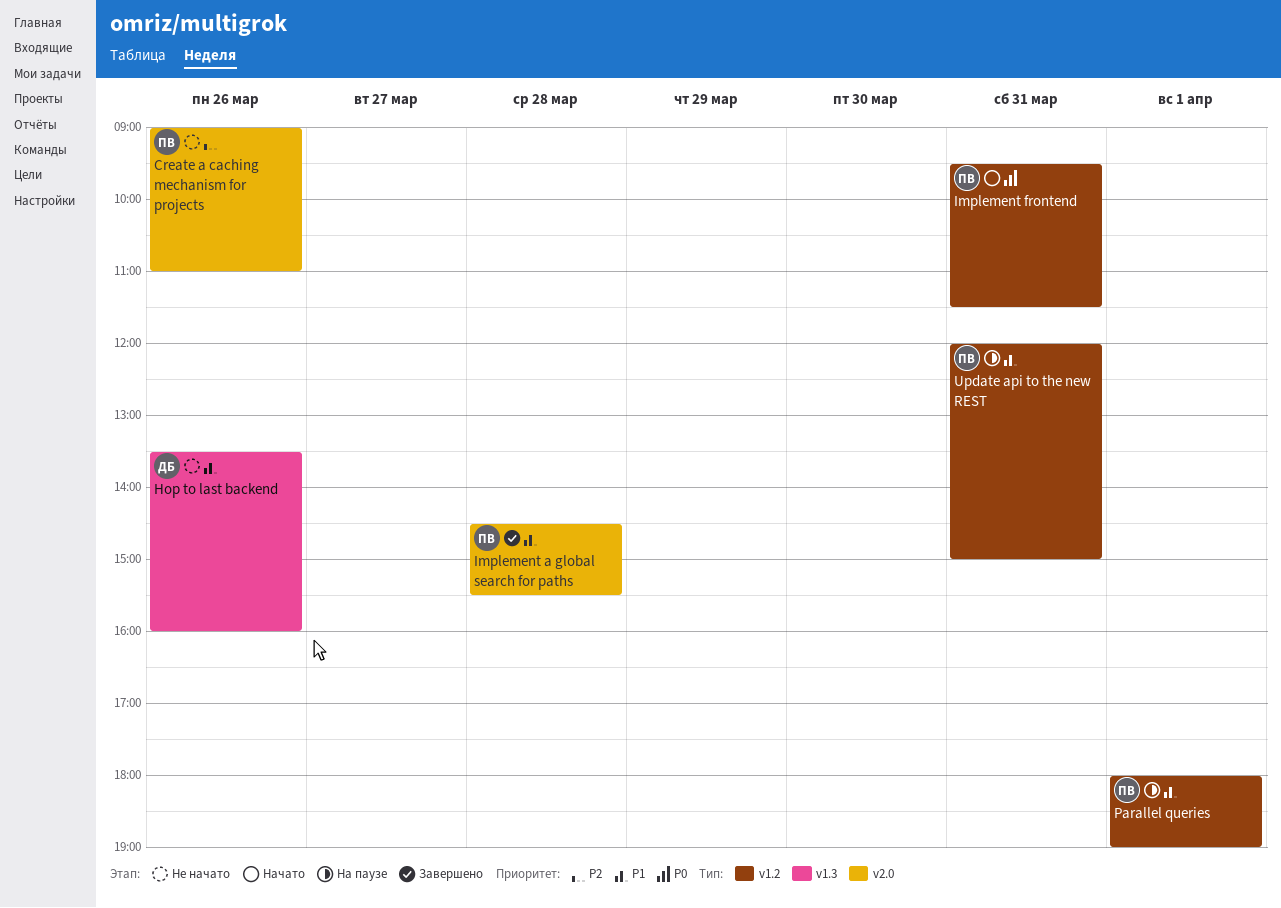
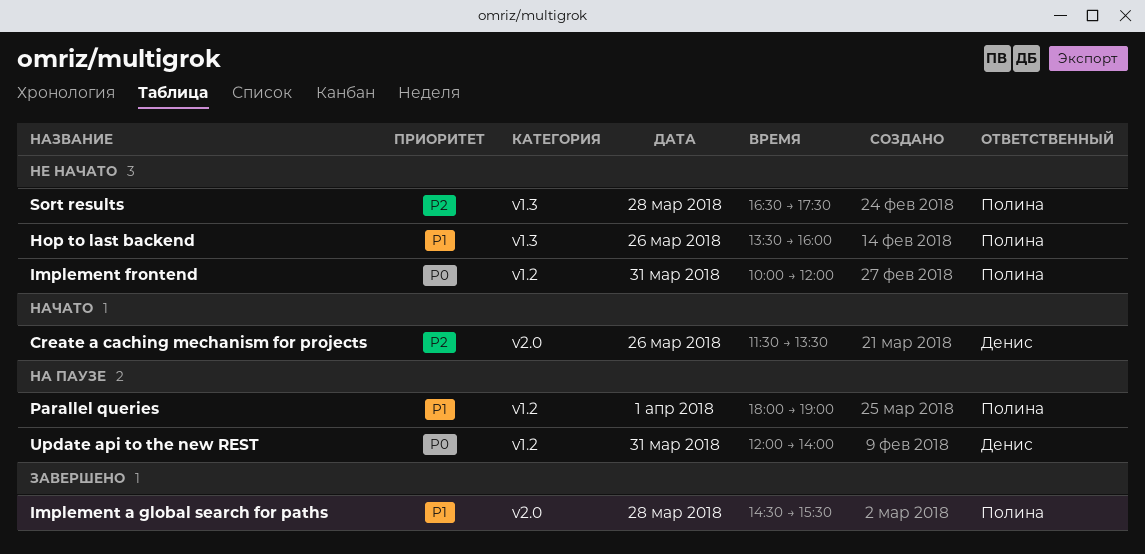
Create a caching mechanism for projects, status: Не начато -> Начато
Create a caching mechanism for projects, owner: Полина -> Денис
Create a caching mechanism for projects, begins: 09:00 -> 11:30
Create a caching mechanism for projects, ends: 11:00 -> 13:30
Hop to last backend, owner: Денис -> Полина
Implement frontend, status: Начато -> Не начато
Implement frontend, begins: 09:30 -> 10:00
Implement frontend, ends: 11:30 -> 12:00
Sort results: none -> present
Update api to the new REST, owner: Полина -> Денис
Update api to the new REST, priority: P1 -> P0
Update api to the new REST, ends: 15:00 -> 14:00

